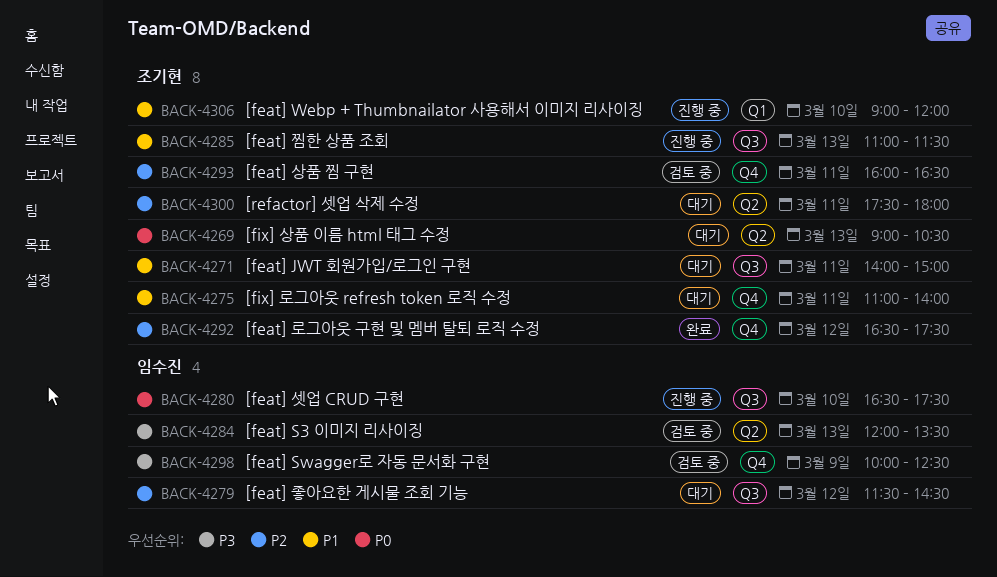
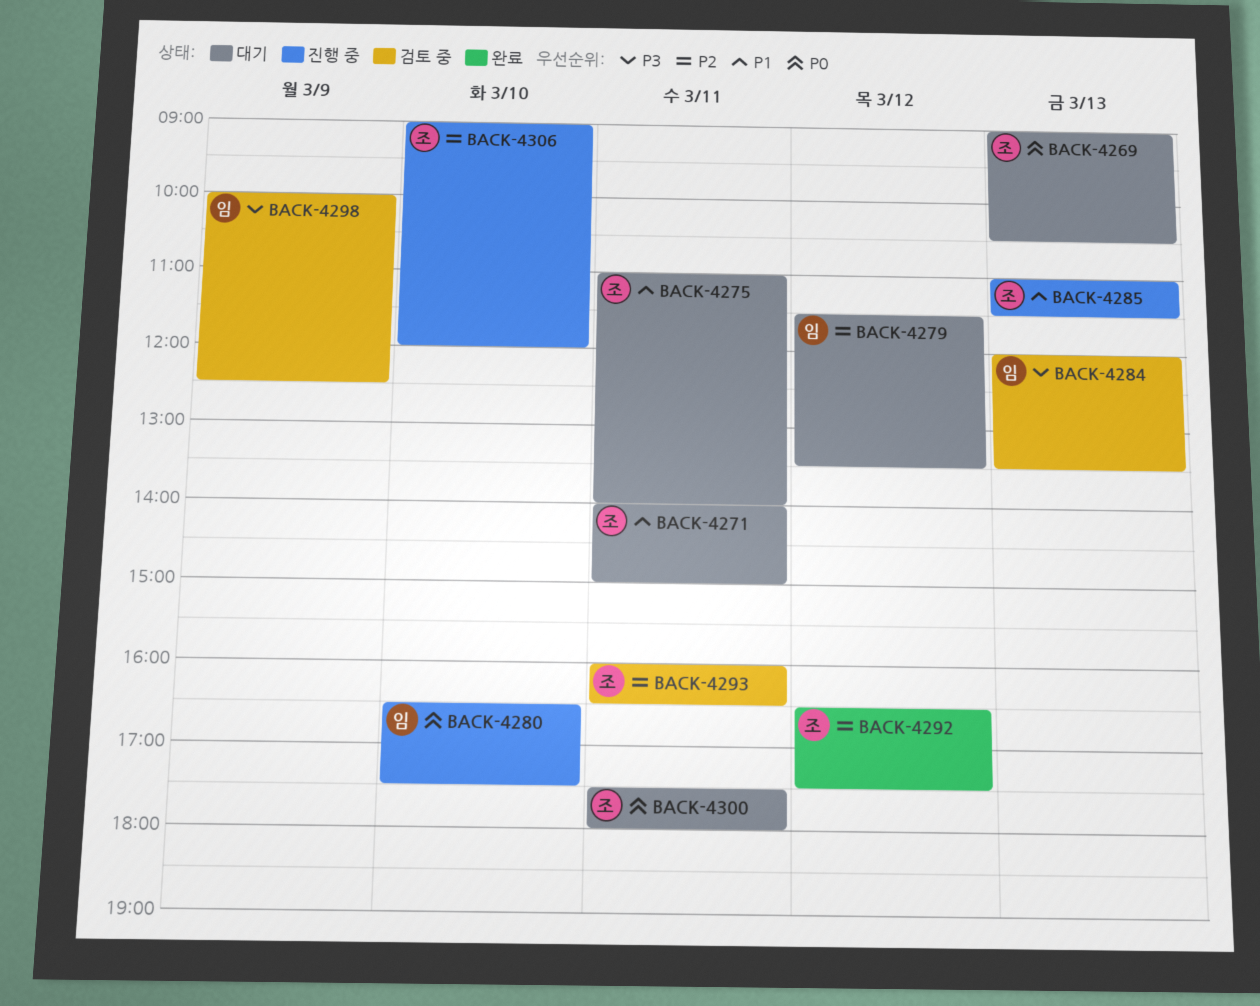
BACK-4279, ends: 14:30 -> 13:30
BACK-4300, priority: P2 -> P0
BACK-4306, priority: P1 -> P2

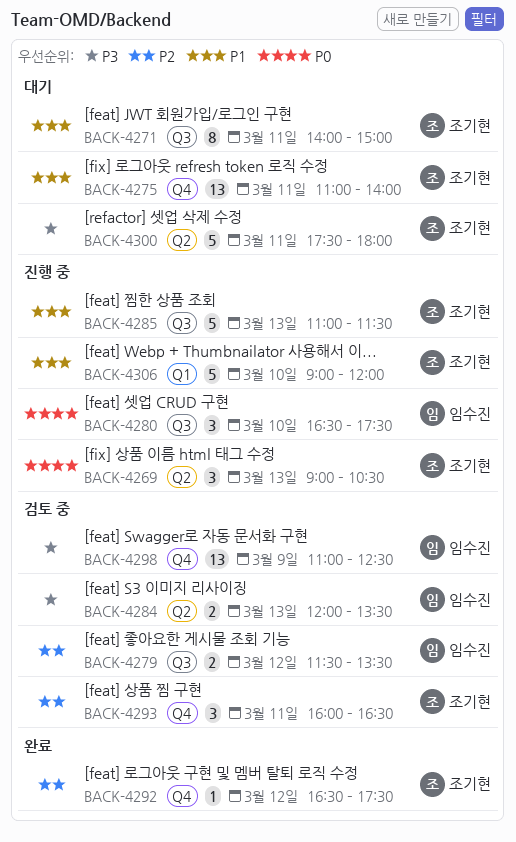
BACK-4269, status: 대기 -> 진행 중
BACK-4279, status: 대기 -> 검토 중
BACK-4298, begins: 10:00 -> 11:00
BACK-4300, priority: P0 -> P3
BACK-4306, priority: P2 -> P1

